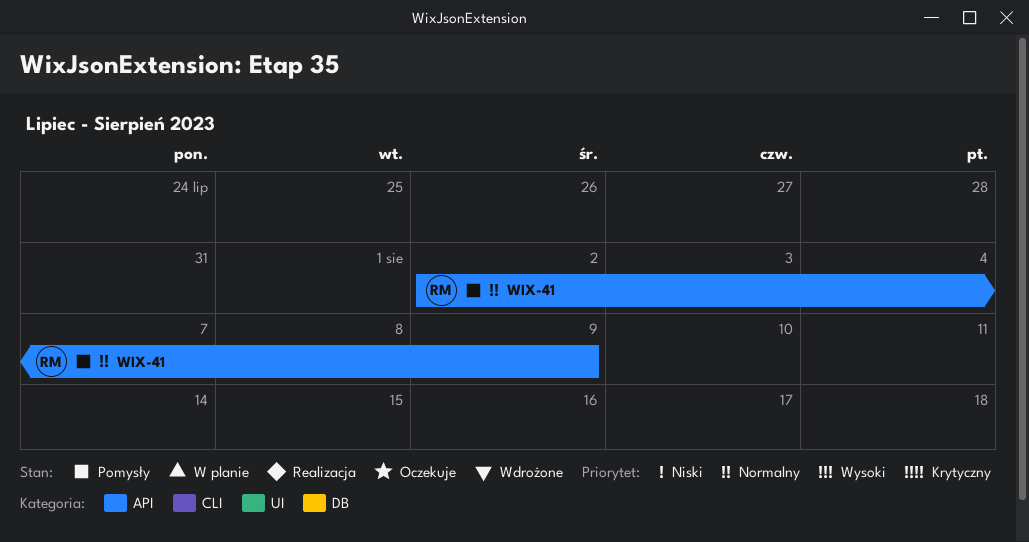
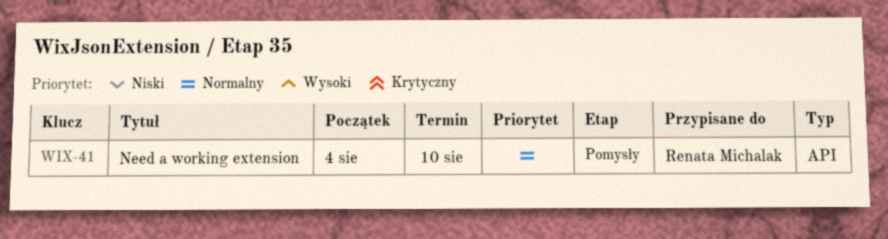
WIX-41, start: Aug 2 -> Aug 4
WIX-41, due: Aug 9 -> Aug 10

